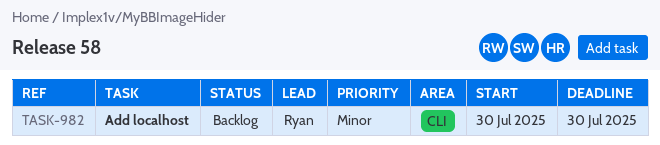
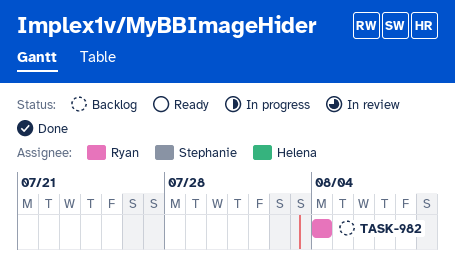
TASK-982, start: Jul 30 -> Aug 4
TASK-982, due: Jul 30 -> Aug 4

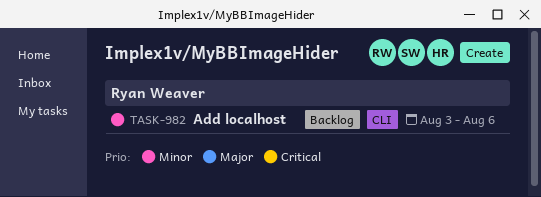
TASK-982, start: Aug 4 -> Aug 3
TASK-982, due: Aug 4 -> Aug 6

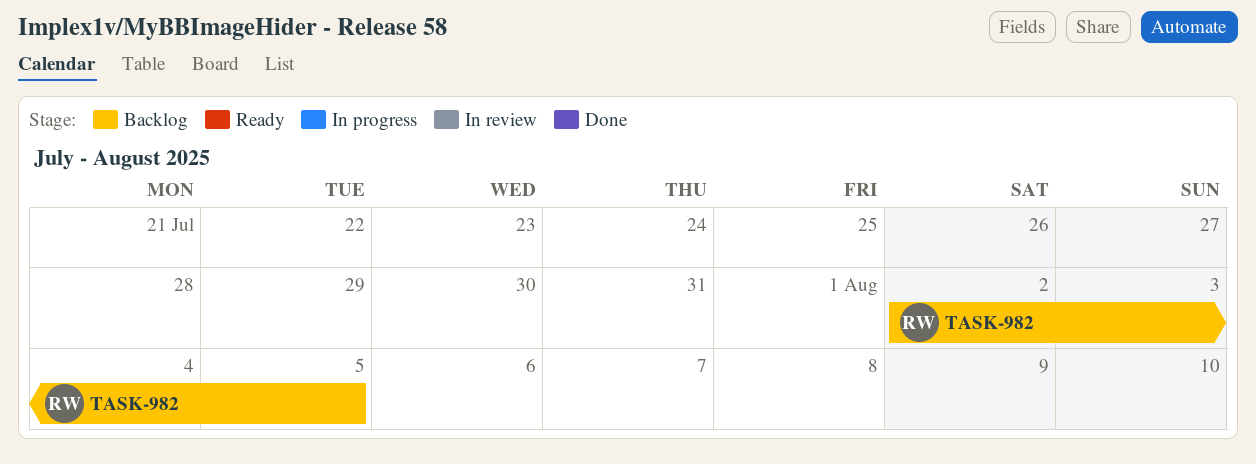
TASK-982, start: Aug 3 -> Aug 2
TASK-982, due: Aug 6 -> Aug 5

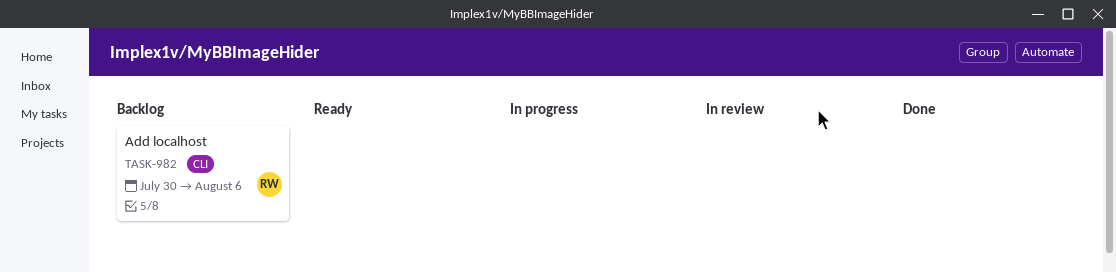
TASK-982, start: Aug 2 -> Jul 30
TASK-982, due: Aug 5 -> Aug 6

